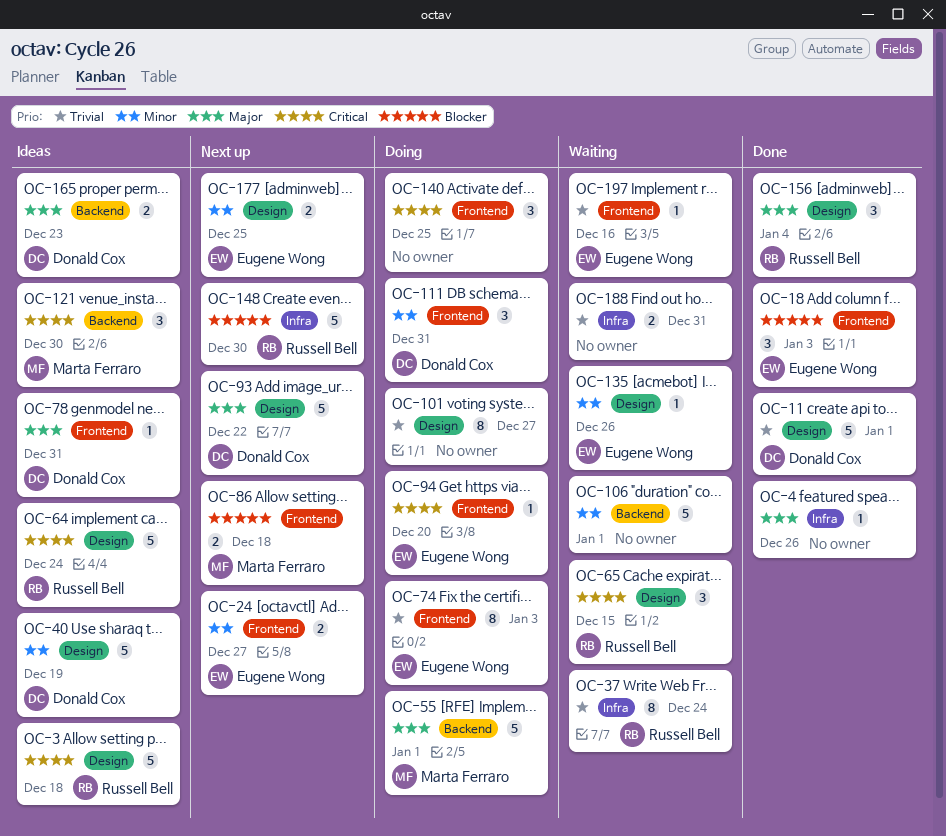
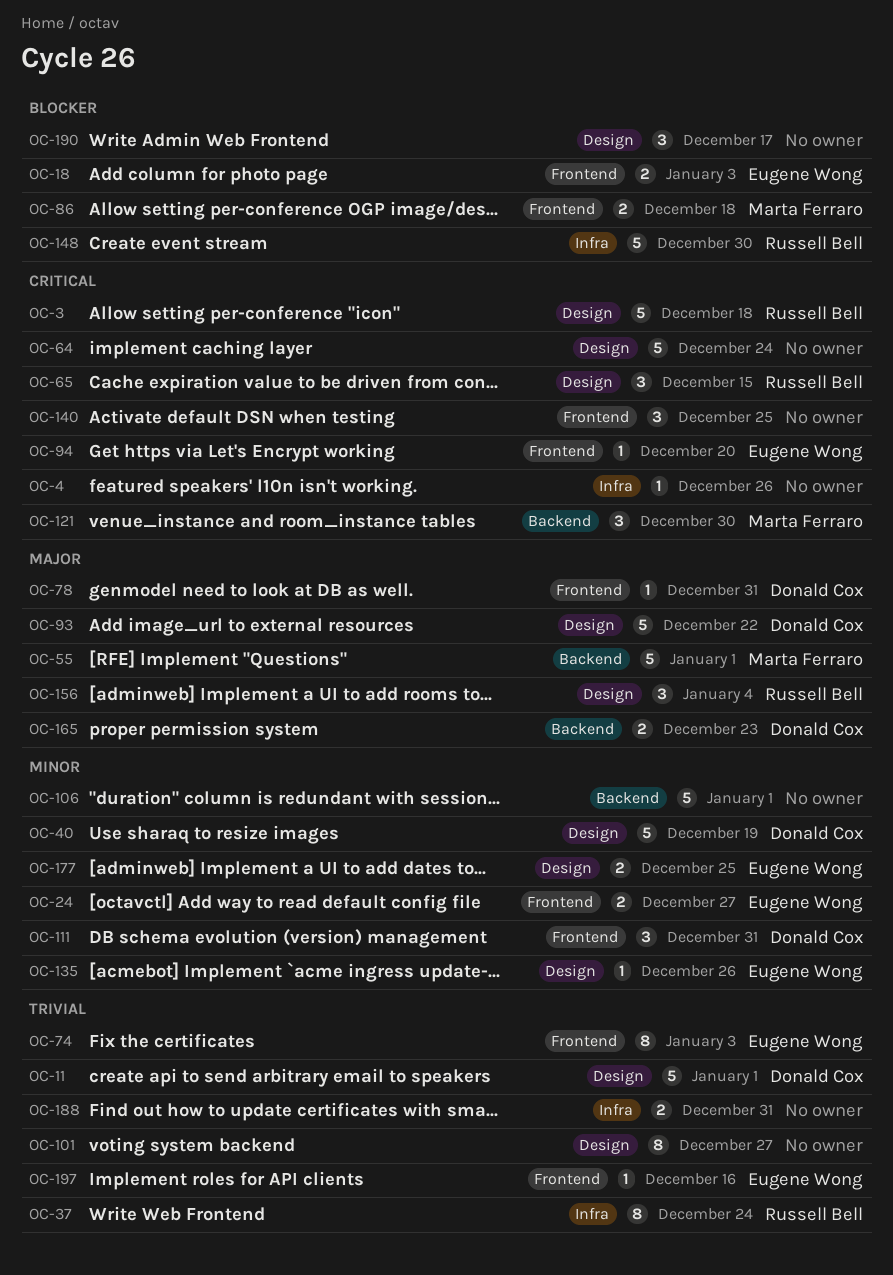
OC-4, priority: Major -> Critical
OC-18, estimate: 3 -> 2
OC-64, owner: Russell Bell -> none
OC-190: none -> present

